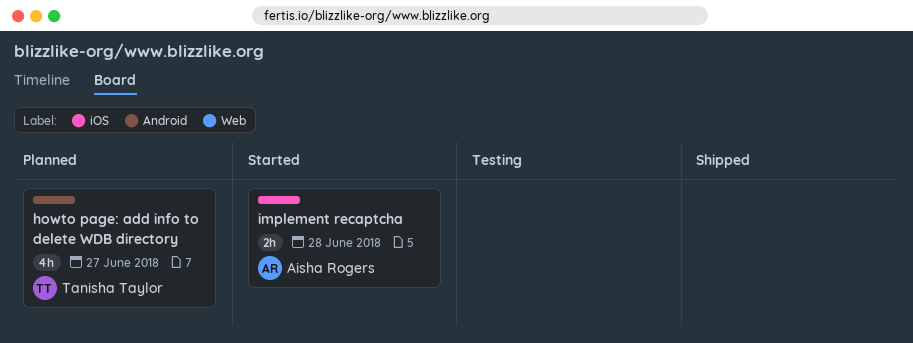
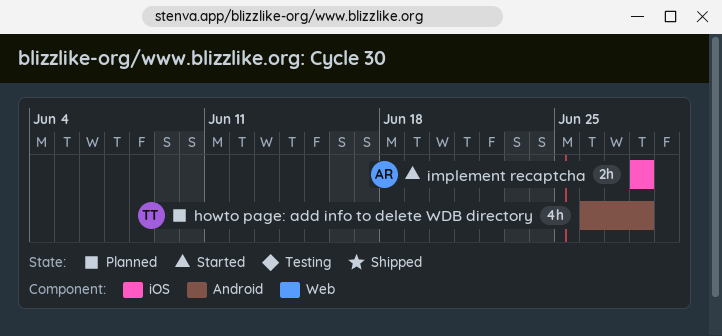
howto page: add info to delete WDB directory, due: Jun 27 -> Jun 28

